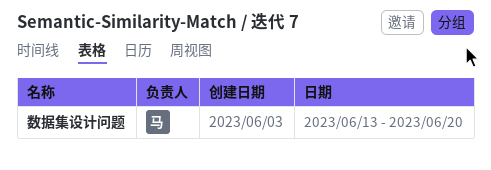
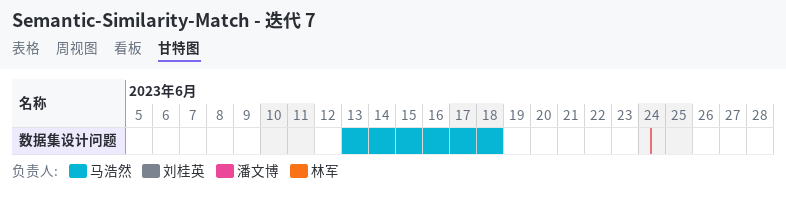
数据集设计问题, due: Jun 20 -> Jun 18

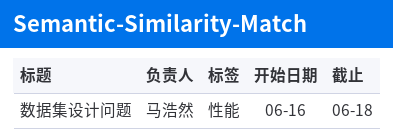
数据集设计问题, start: Jun 13 -> Jun 16

